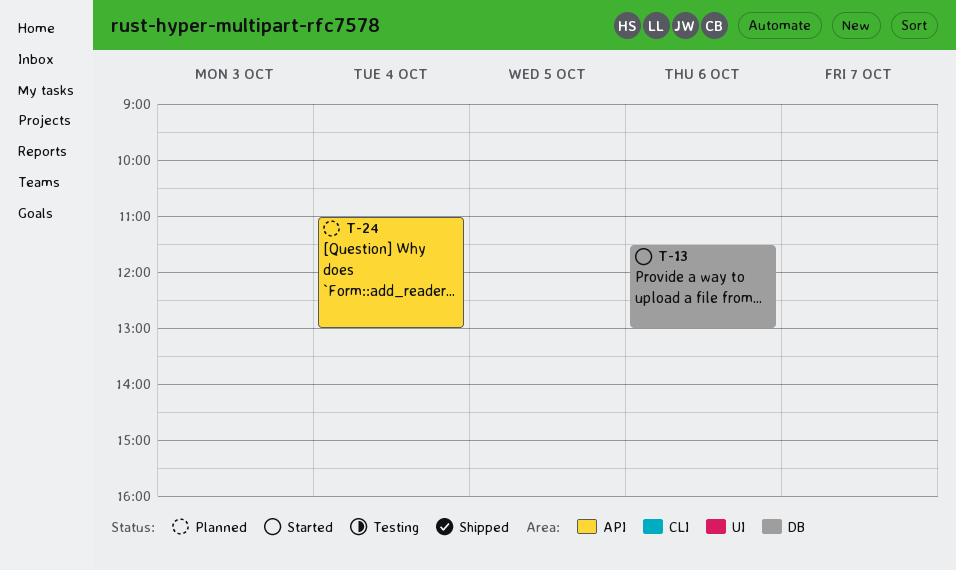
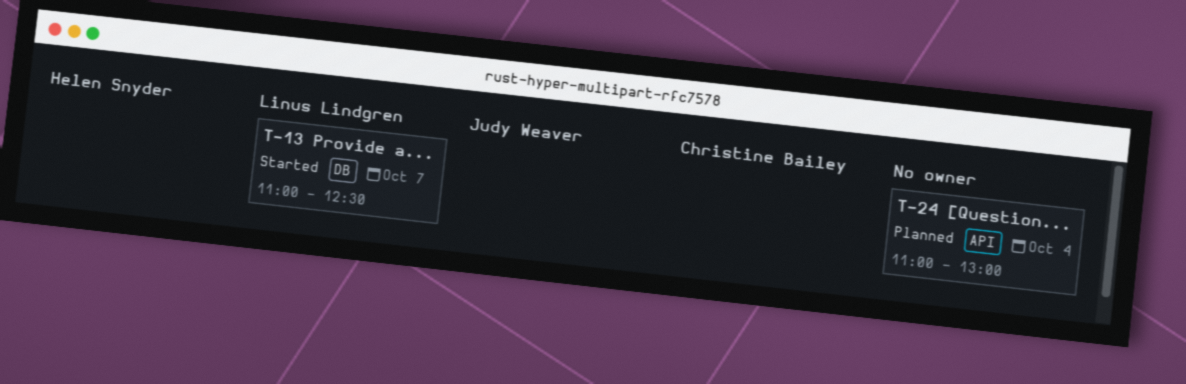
T-13, day: Oct 6 -> Oct 7
T-13, begins: 11:30 -> 11:00
T-13, ends: 13:00 -> 12:30

